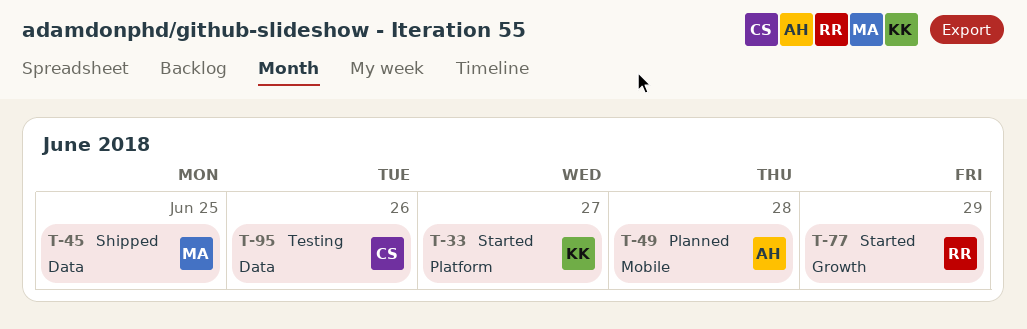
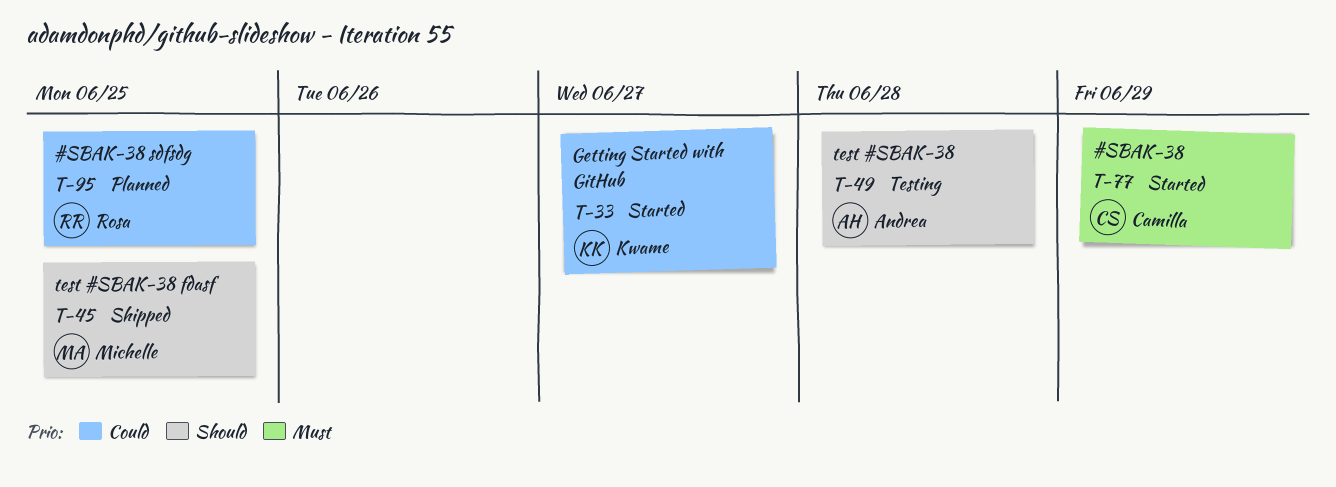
T-49, status: Planned -> Testing
T-77, owner: Rosa -> Camilla
T-95, status: Testing -> Planned
T-95, owner: Camilla -> Rosa
T-95, due: Jun 26 -> Jun 25

